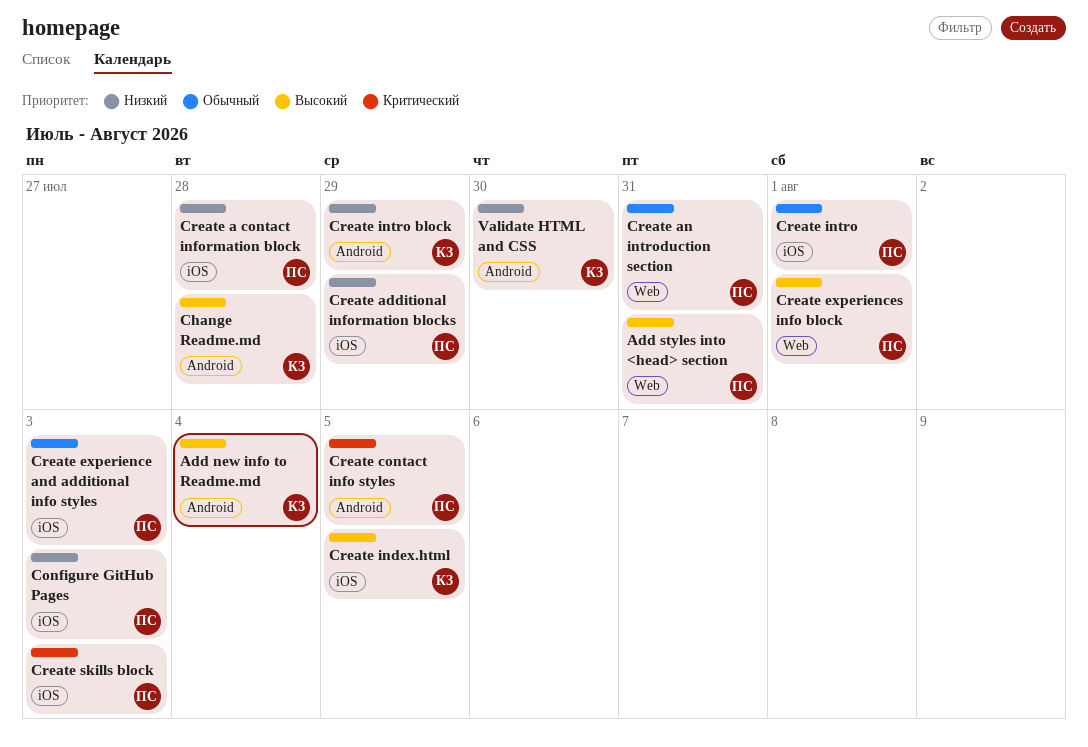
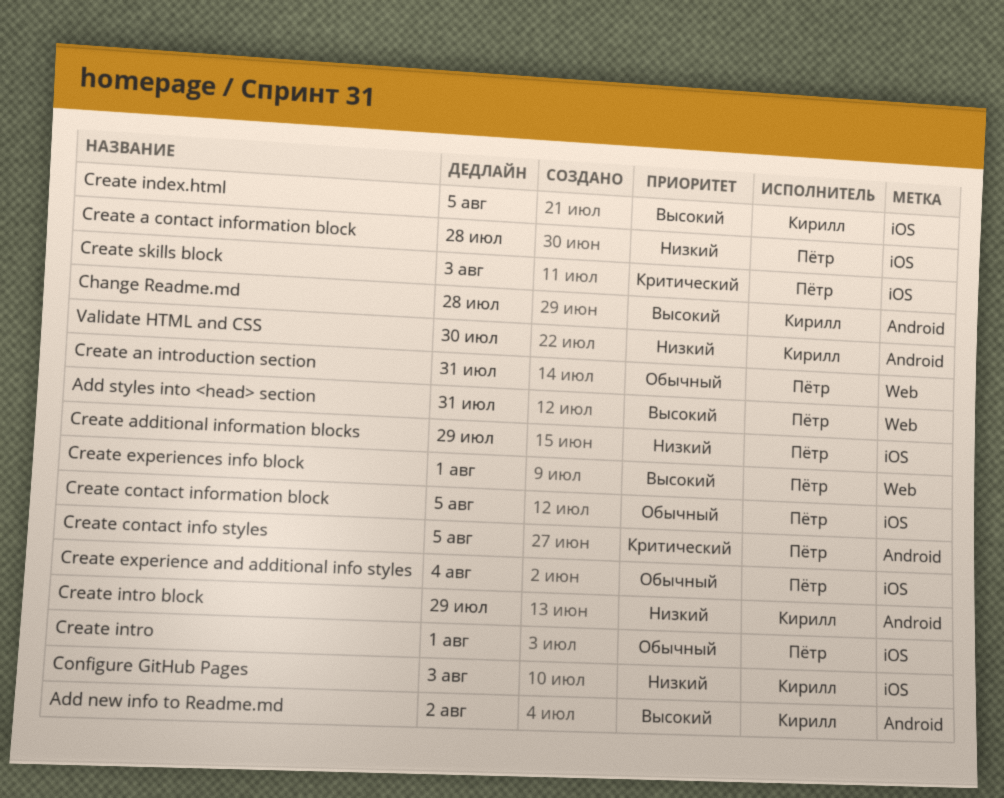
Add new info to Readme.md, due: Aug 4 -> Aug 2
Create contact information block: none -> present
Create experience and additional info styles, due: Aug 3 -> Aug 4
Сonfigure GitHub Pages, owner: Пётр -> Кирилл

